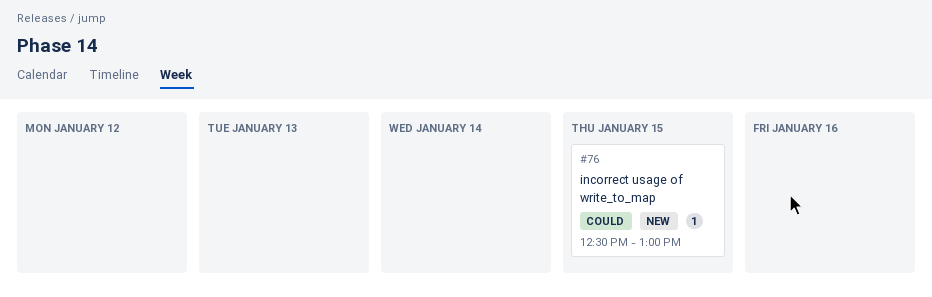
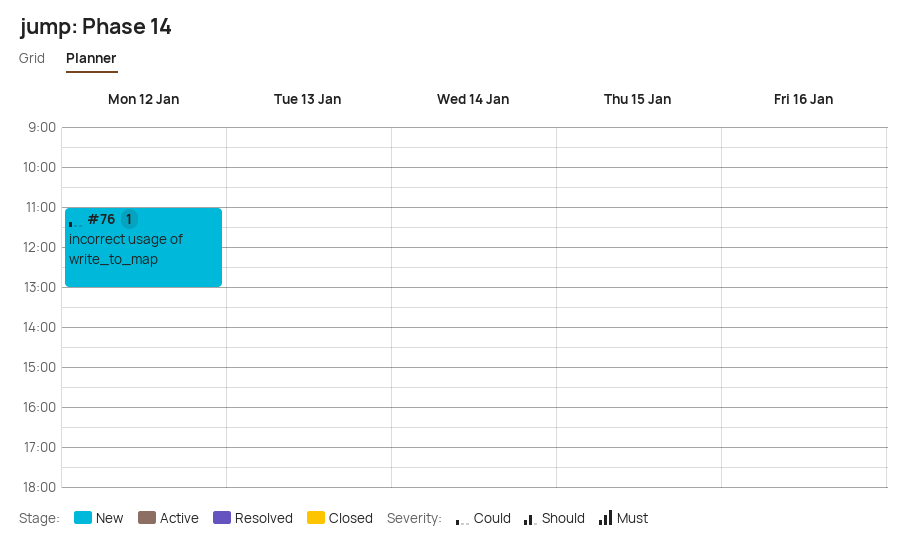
#76, day: Jan 15 -> Jan 12
#76, begins: 12:30 -> 11:00

